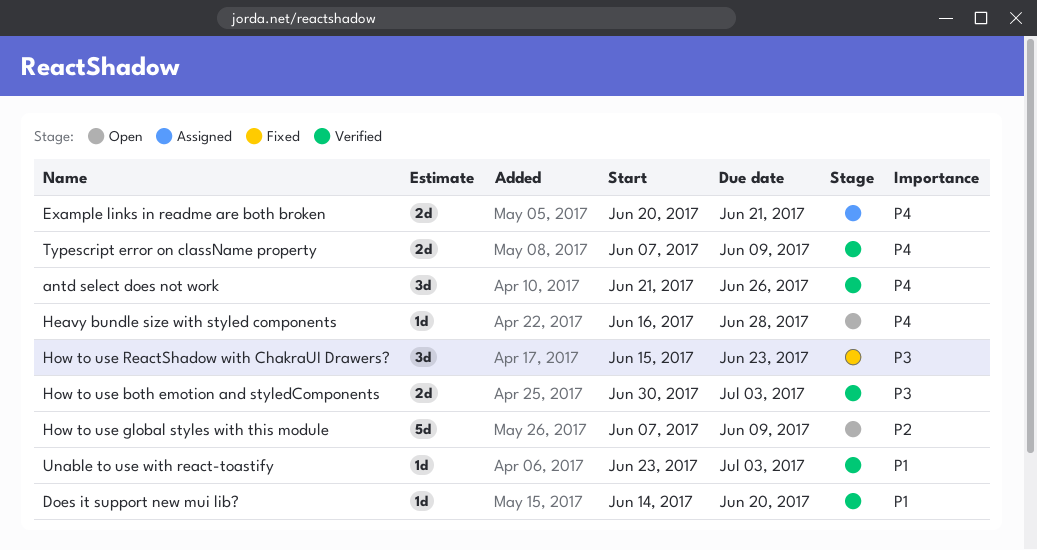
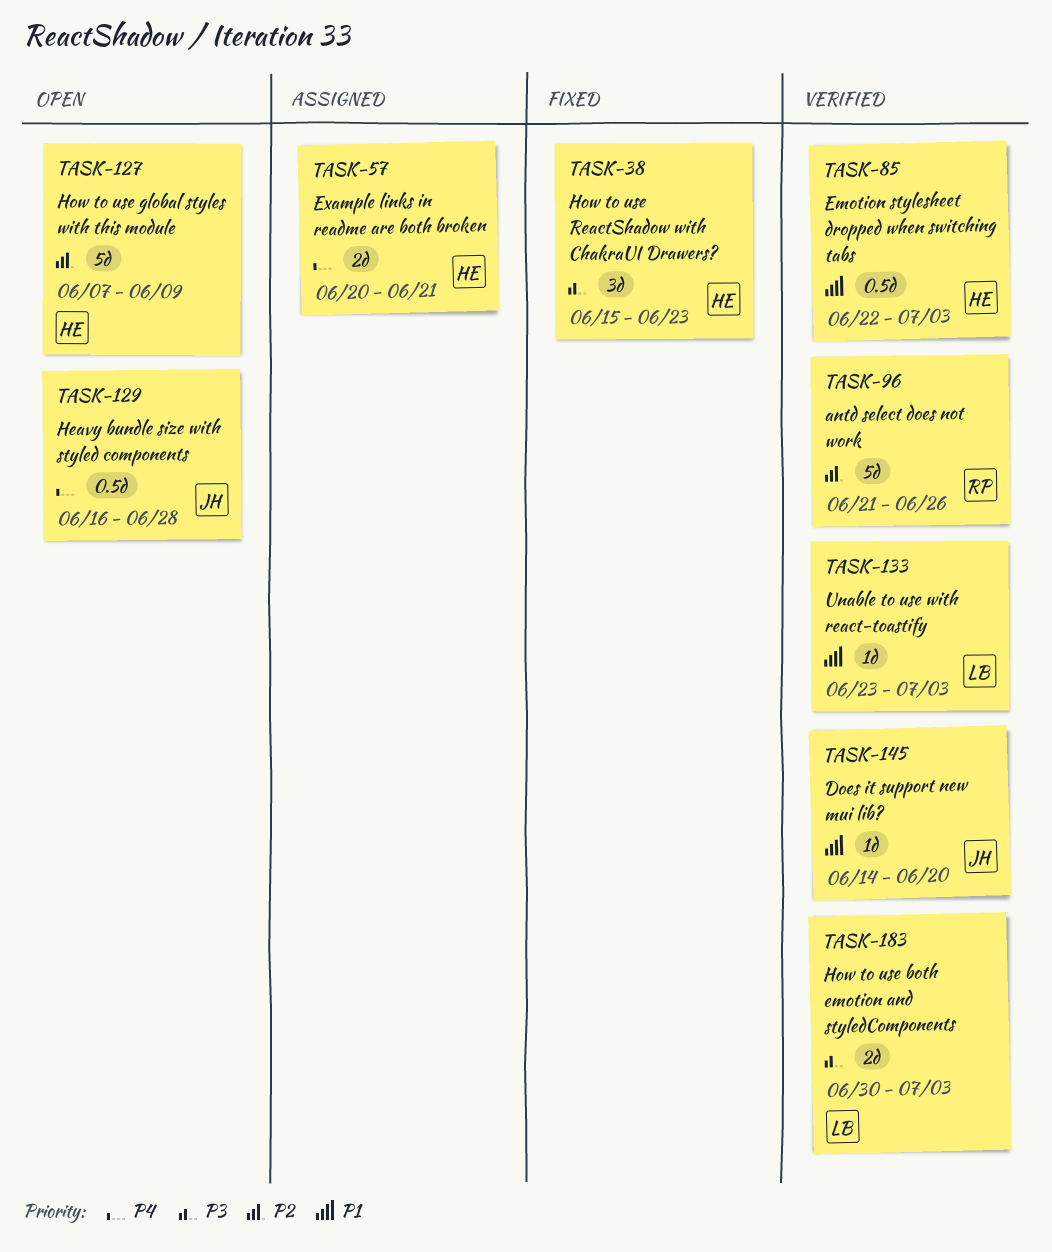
antd select does not work, priority: P4 -> P2
antd select does not work, estimate: 3d -> 5d
Emotion stylesheet dropped when switching tabs: none -> present
Heavy bundle size with styled components, estimate: 1d -> 0.5d
Typescript error on className property: present -> none

